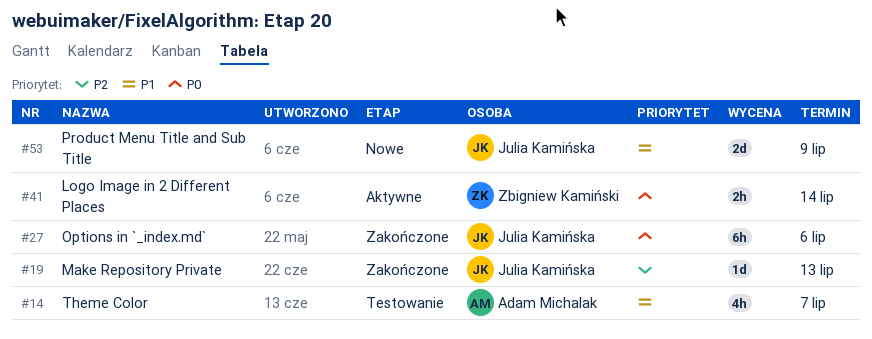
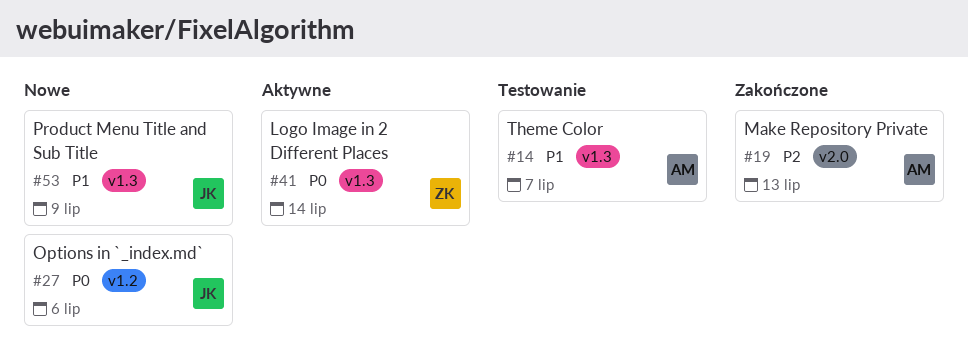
#19, owner: Julia Kamińska -> Adam Michalak
#27, status: Zakończone -> Nowe

